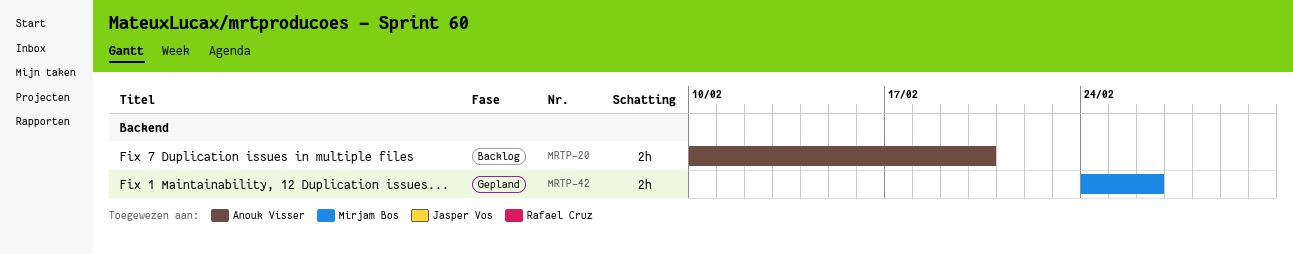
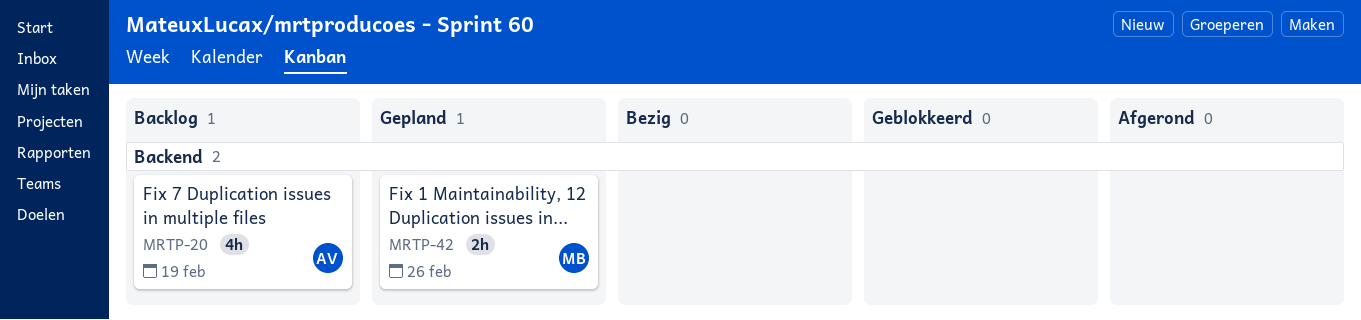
MRTP-20, estimate: 2h -> 4h
MRTP-20, due: Feb 20 -> Feb 19

